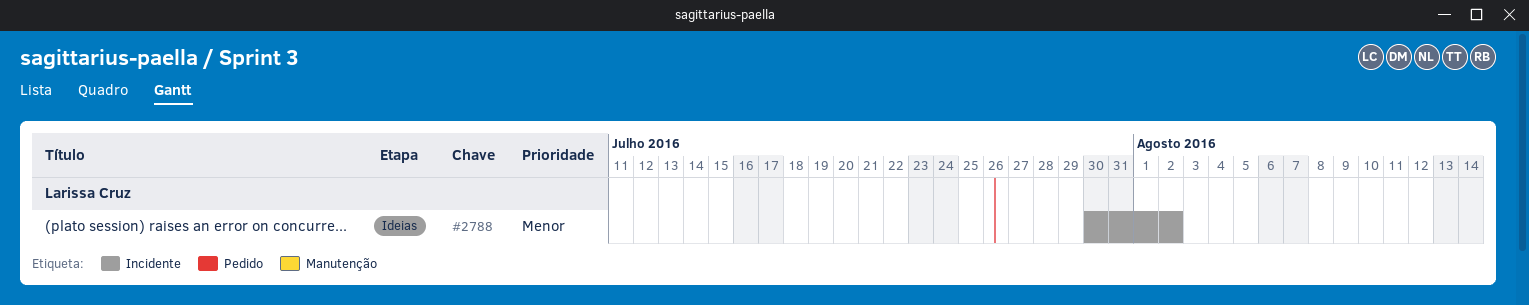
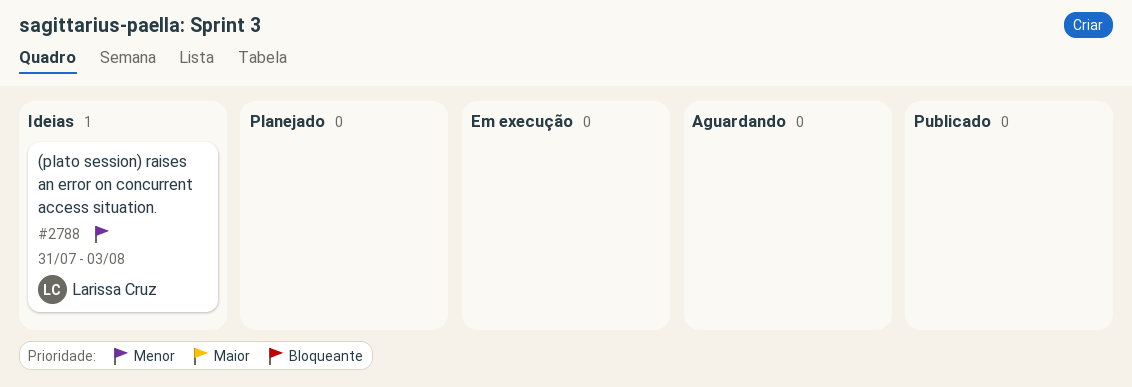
#2788, start: Jul 30 -> Jul 31
#2788, due: Aug 2 -> Aug 3

